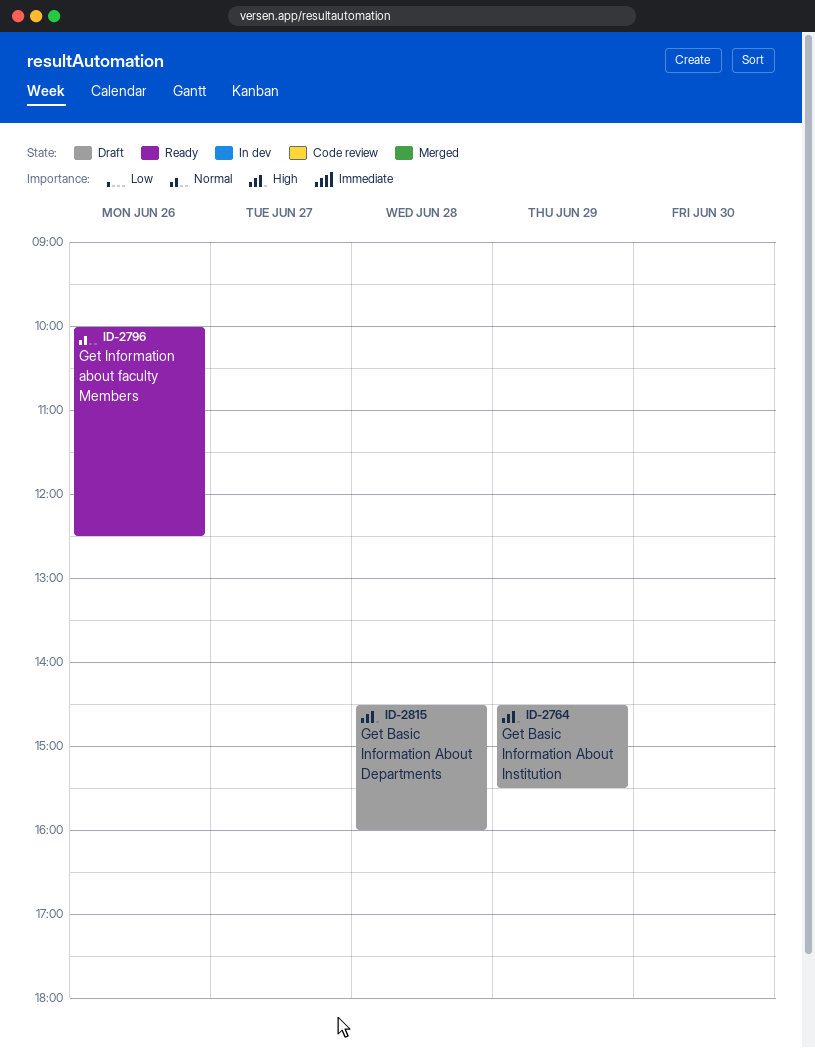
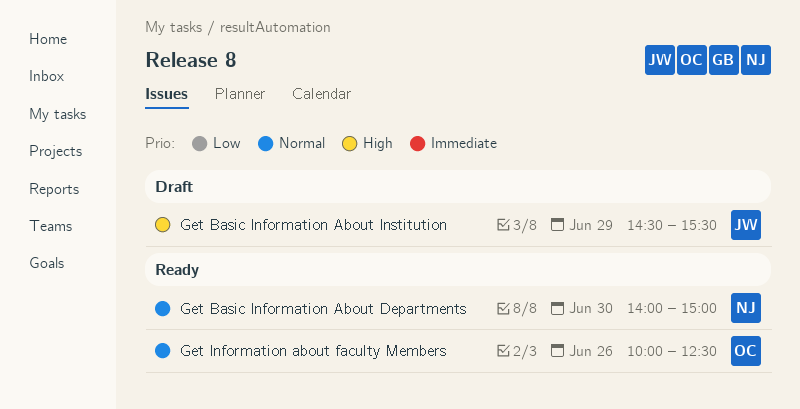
Get Basic Information About Departments, status: Draft -> Ready
Get Basic Information About Departments, priority: High -> Normal
Get Basic Information About Departments, day: Jun 28 -> Jun 30
Get Basic Information About Departments, begins: 14:30 -> 14:00
Get Basic Information About Departments, ends: 16:00 -> 15:00

